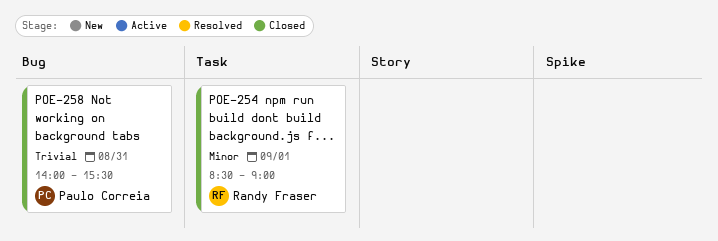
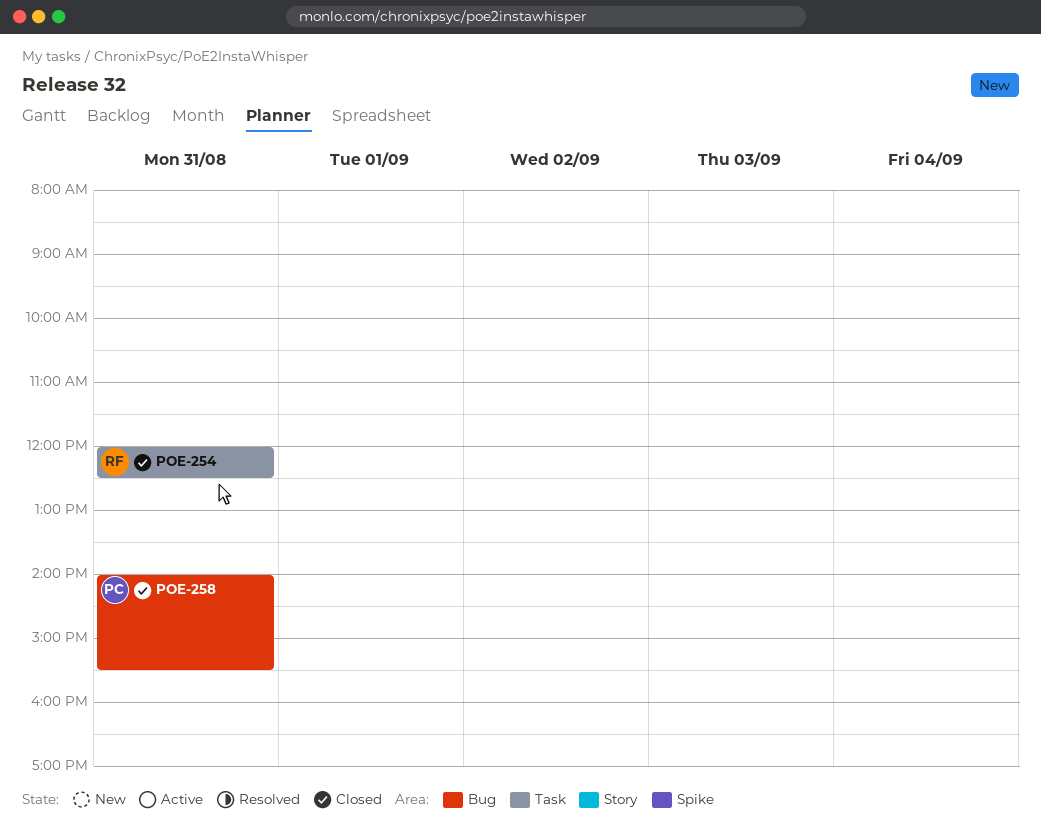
POE-254, day: Sep 1 -> Aug 31
POE-254, begins: 08:30 -> 12:00
POE-254, ends: 09:00 -> 12:30

